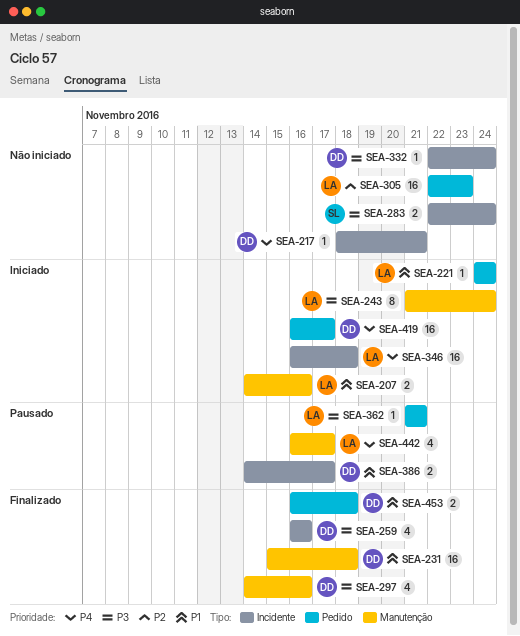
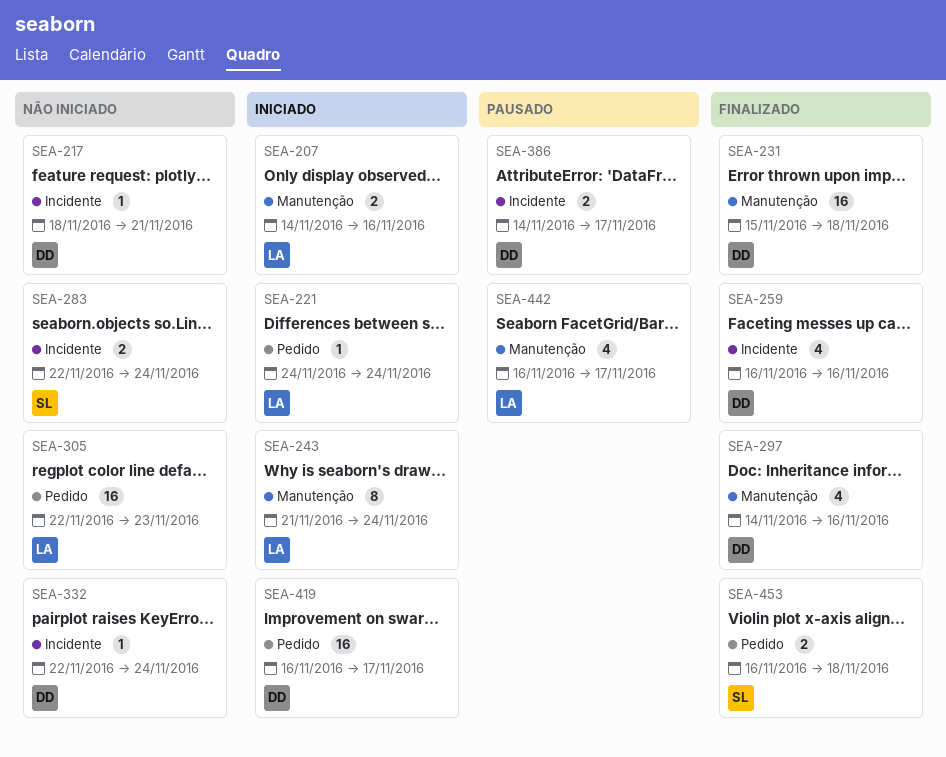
SEA-346: present -> none
SEA-362: present -> none
SEA-453, owner: DD -> SL

